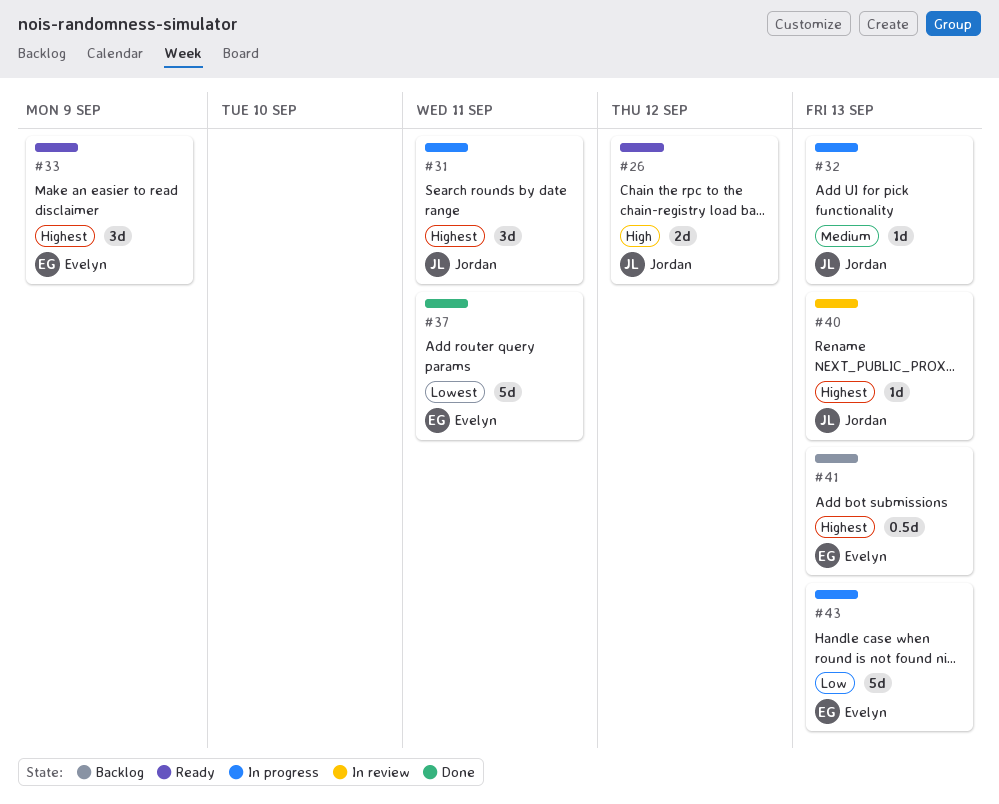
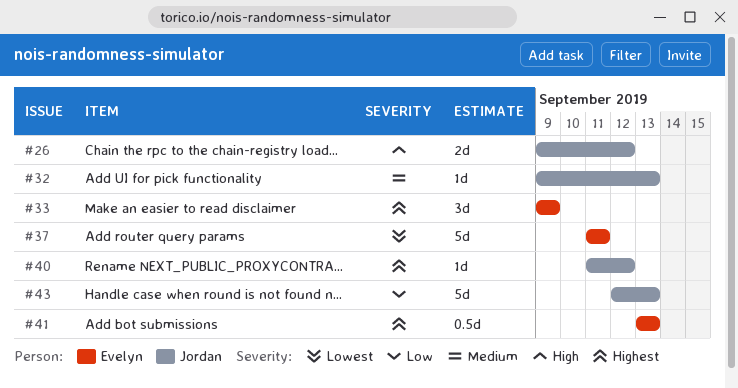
#31: present -> none
#40, due: Sep 13 -> Sep 12
#43, owner: Evelyn -> Jordan

